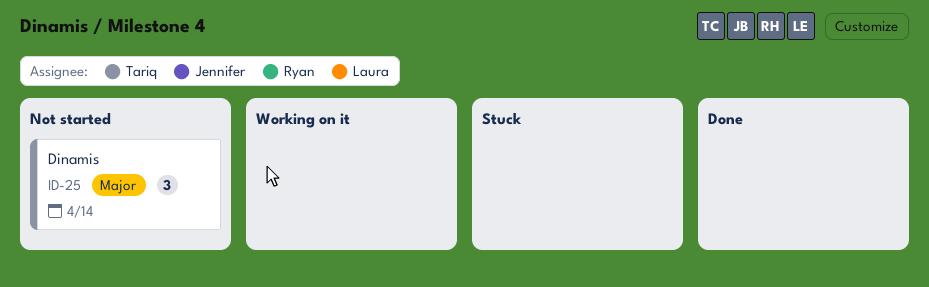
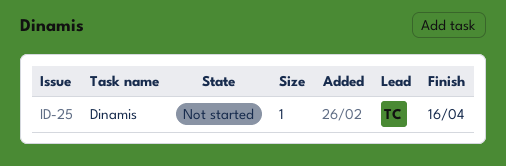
ID-25, estimate: 3 -> 1
ID-25, due: Apr 14 -> Apr 16

